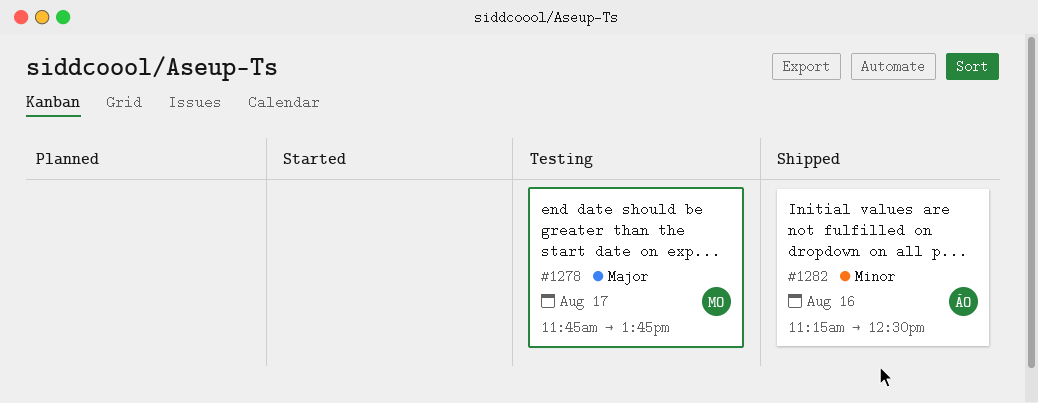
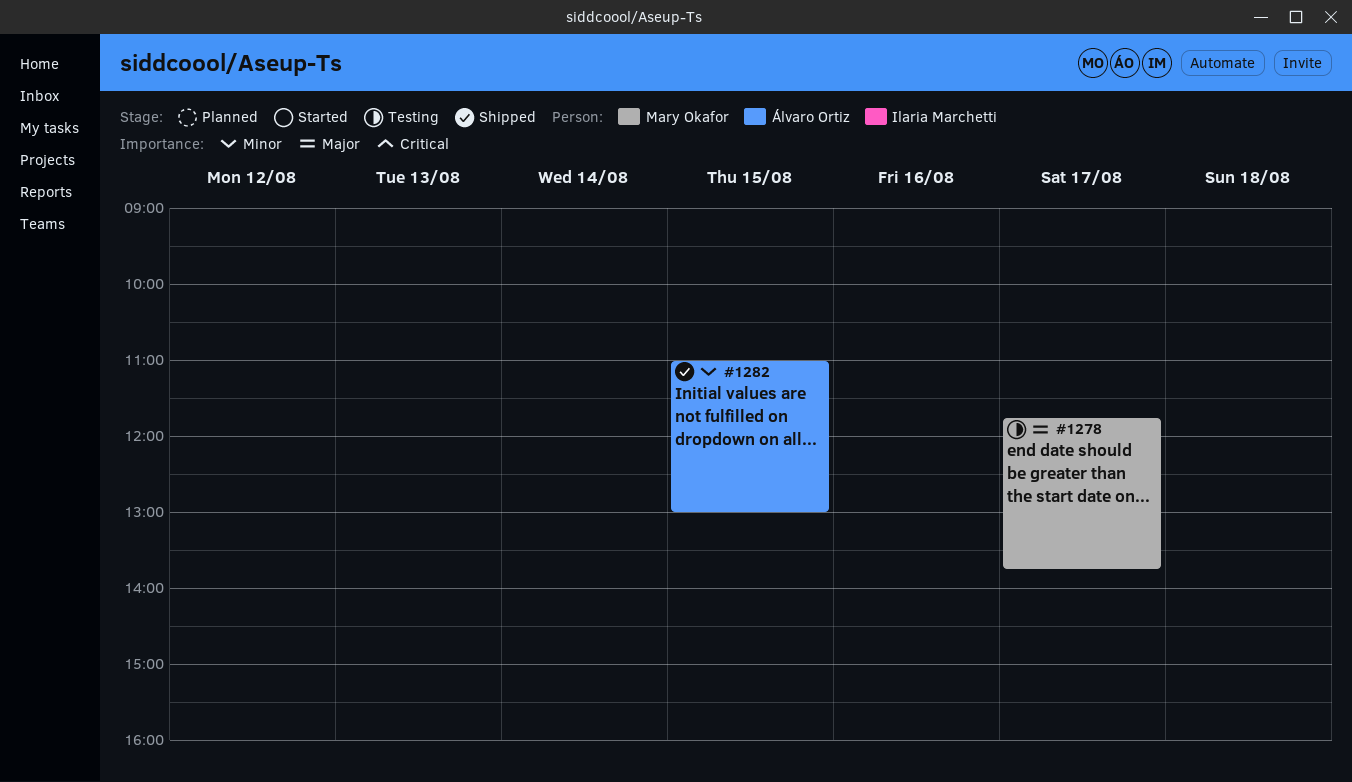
#1282, day: Aug 16 -> Aug 15
#1282, begins: 11:15 -> 11:00
#1282, ends: 12:30 -> 13:00

